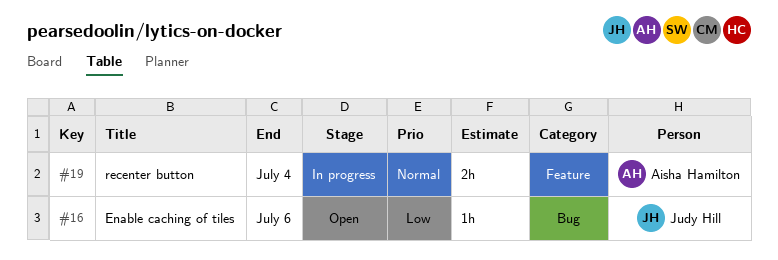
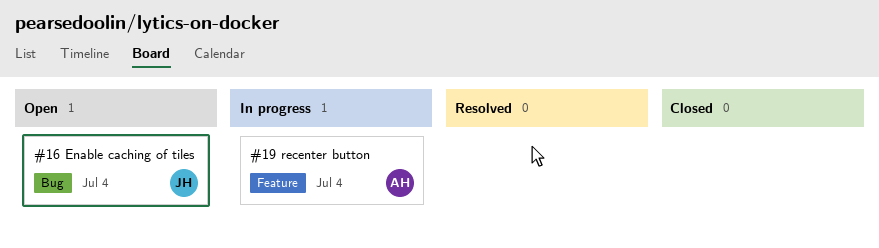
#16, due: Jul 6 -> Jul 4

